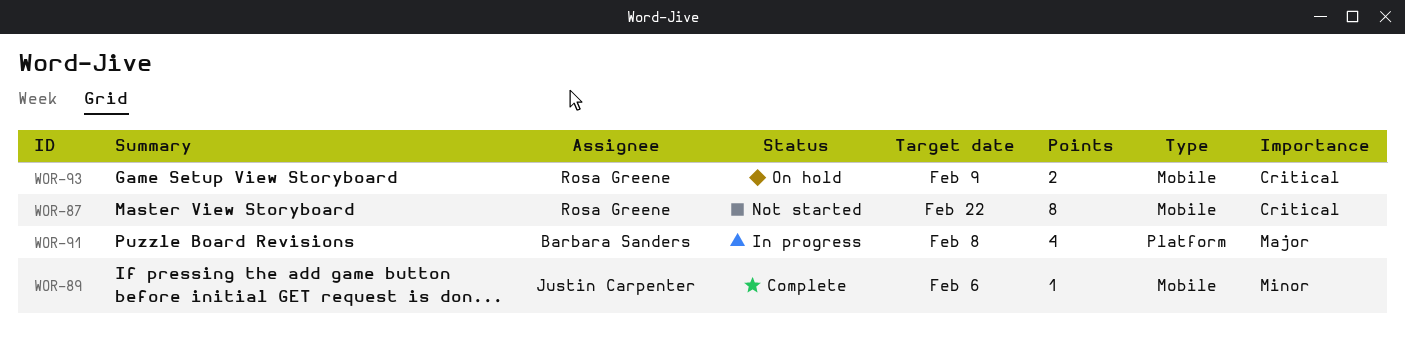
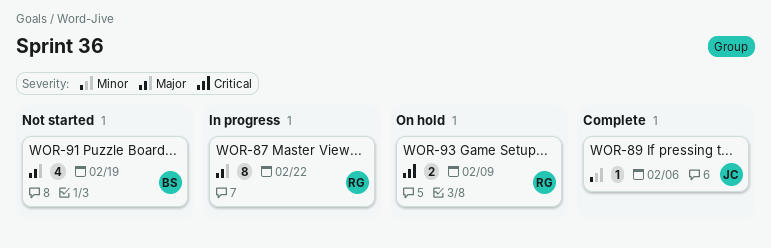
WOR-87, status: Not started -> In progress
WOR-87, priority: Critical -> Major
WOR-91, status: In progress -> Not started
WOR-91, due: Feb 8 -> Feb 19

